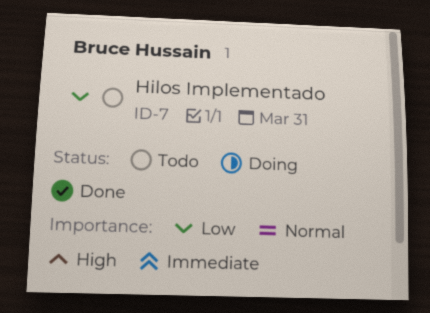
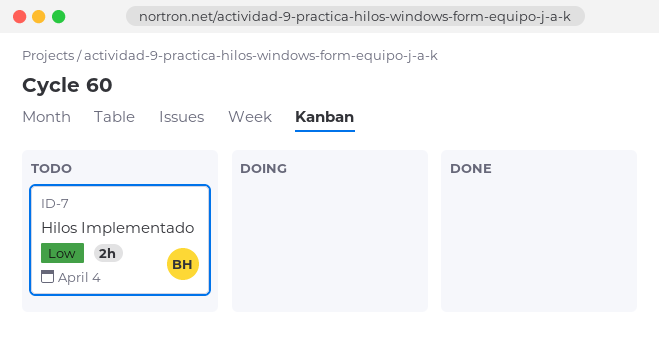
ID-7, due: Mar 31 -> Apr 4

